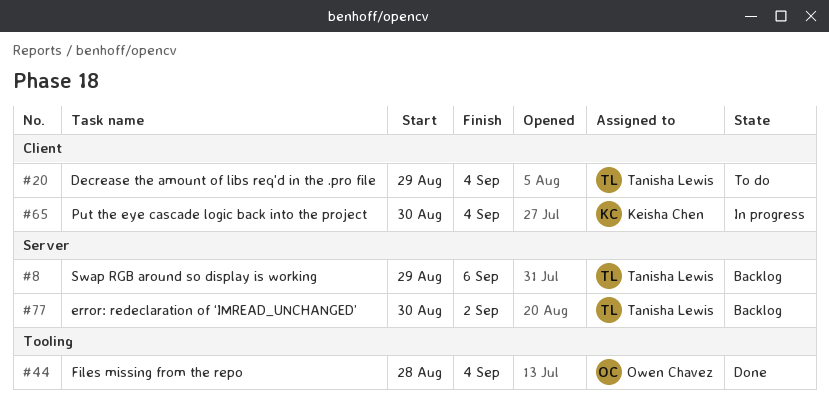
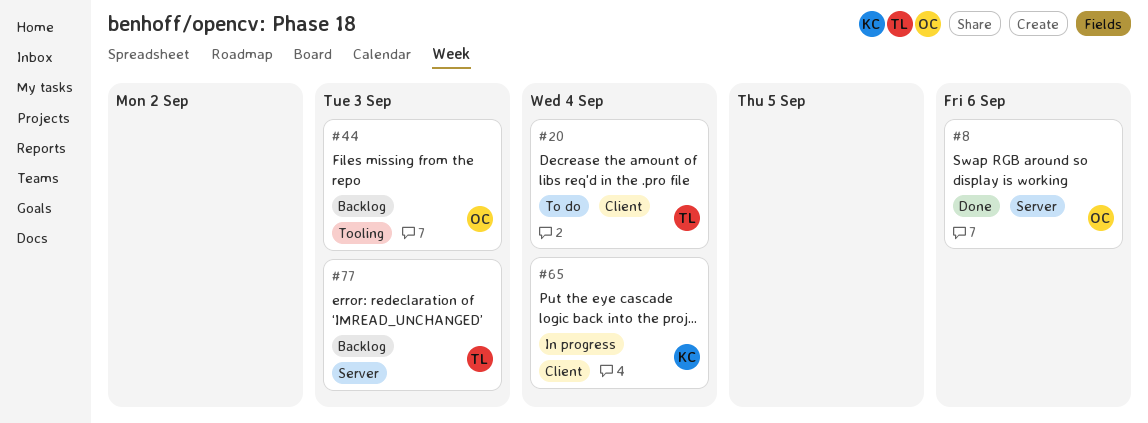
#8, status: Backlog -> Done
#8, owner: Tanisha Lewis -> Owen Chavez
#44, status: Done -> Backlog
#44, due: Sep 4 -> Sep 3
#77, due: Sep 2 -> Sep 3

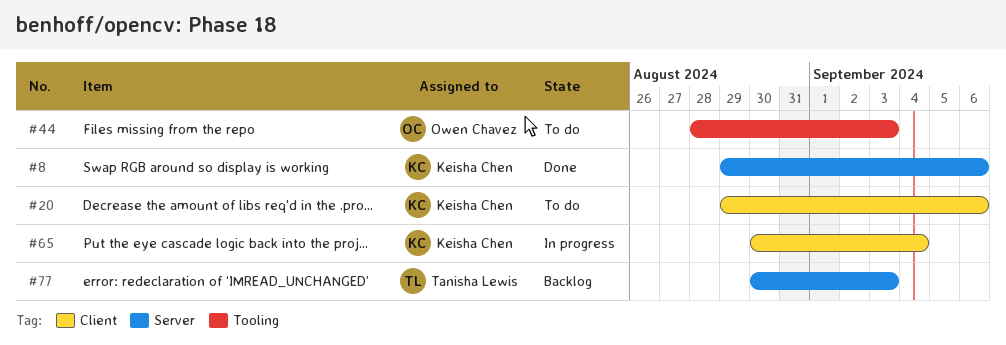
#8, owner: Owen Chavez -> Keisha Chen
#20, owner: Tanisha Lewis -> Keisha Chen
#20, due: Sep 4 -> Sep 6
#44, status: Backlog -> To do

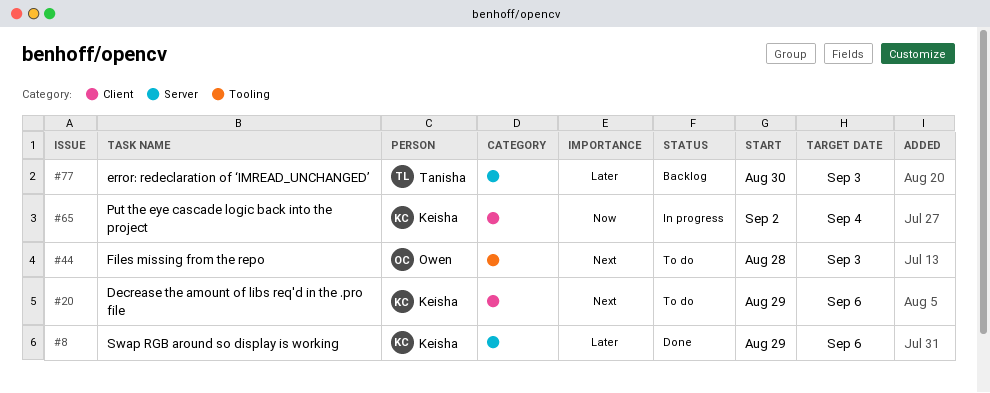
#65, start: Aug 30 -> Sep 2

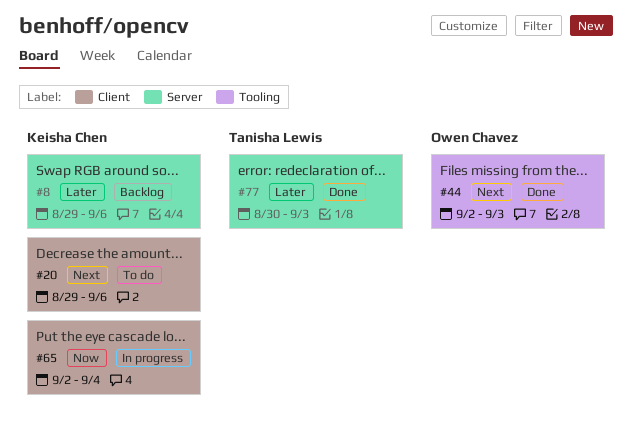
#8, status: Done -> Backlog
#44, status: To do -> Done
#44, start: Aug 28 -> Sep 2
#77, status: Backlog -> Done

